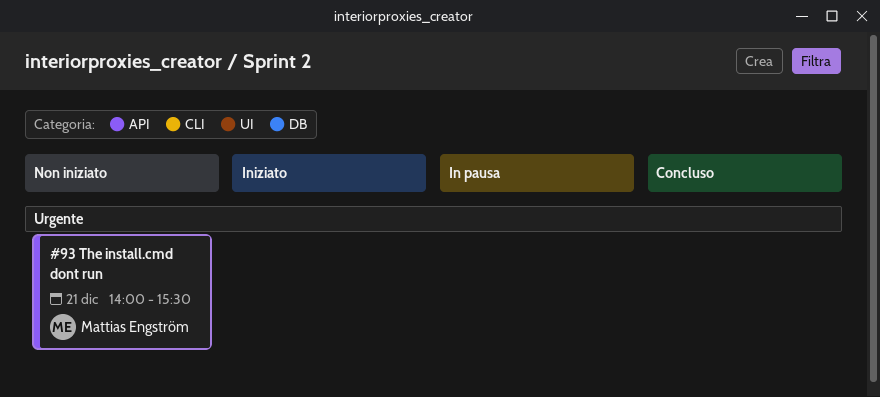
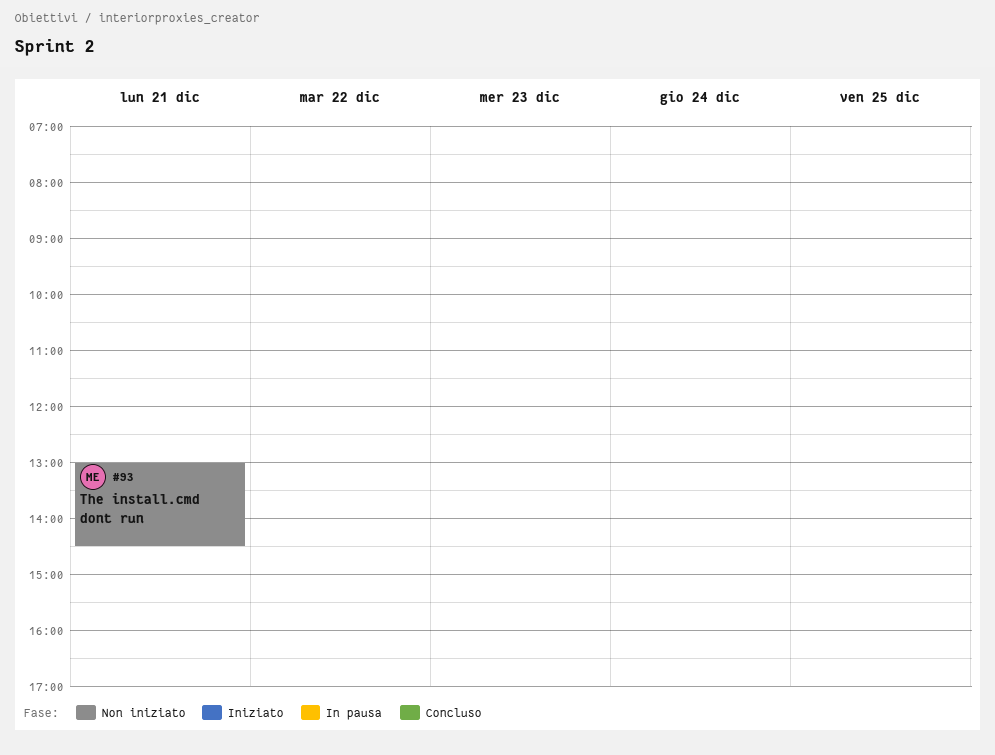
#93, begins: 14:00 -> 13:00
#93, ends: 15:30 -> 14:30

